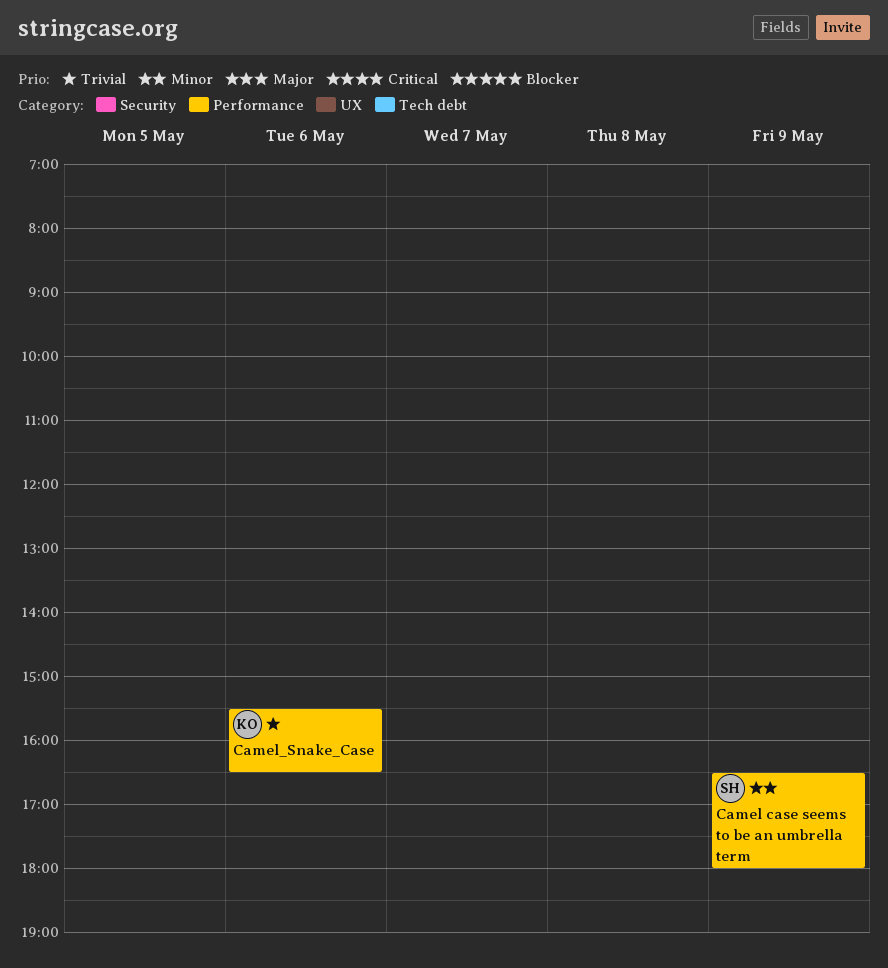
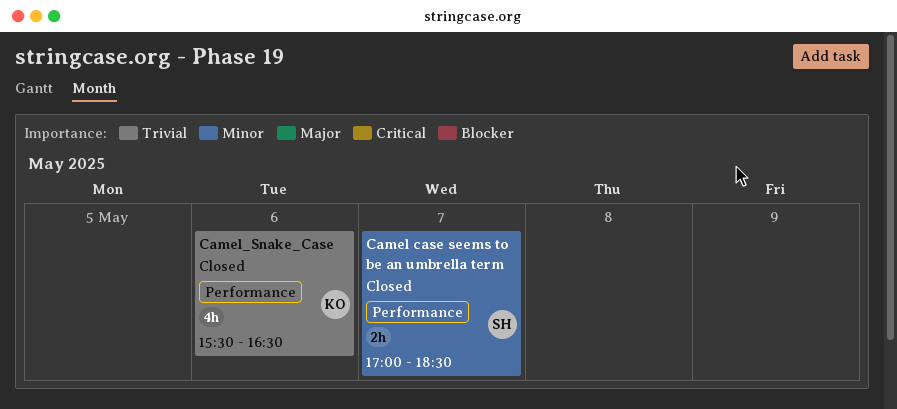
Camel case seems to be an umbrella term, day: May 9 -> May 7
Camel case seems to be an umbrella term, begins: 16:30 -> 17:00
Camel case seems to be an umbrella term, ends: 18:00 -> 18:30

